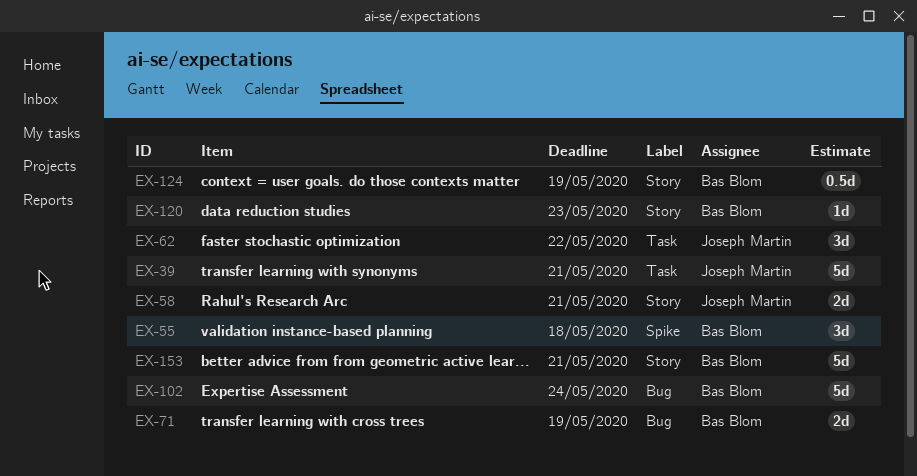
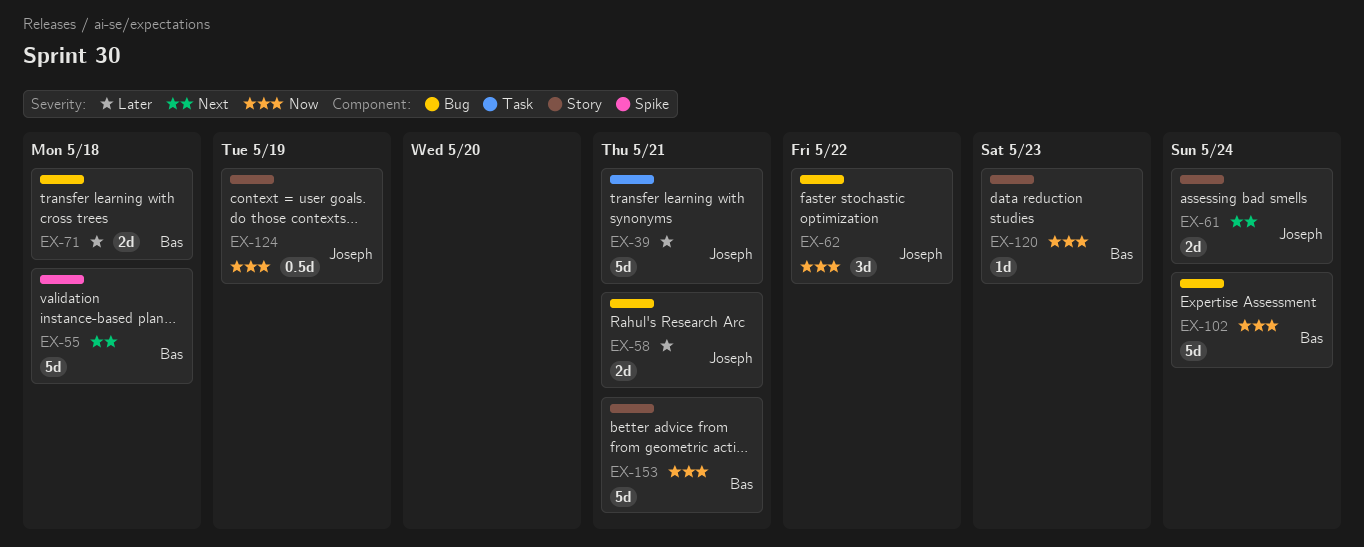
EX-55, estimate: 3d -> 5d
EX-58, label: Story -> Bug
EX-61: none -> present
EX-62, label: Task -> Bug
EX-71, due: May 19 -> May 18
EX-124, owner: Bas Blom -> Joseph Martin

